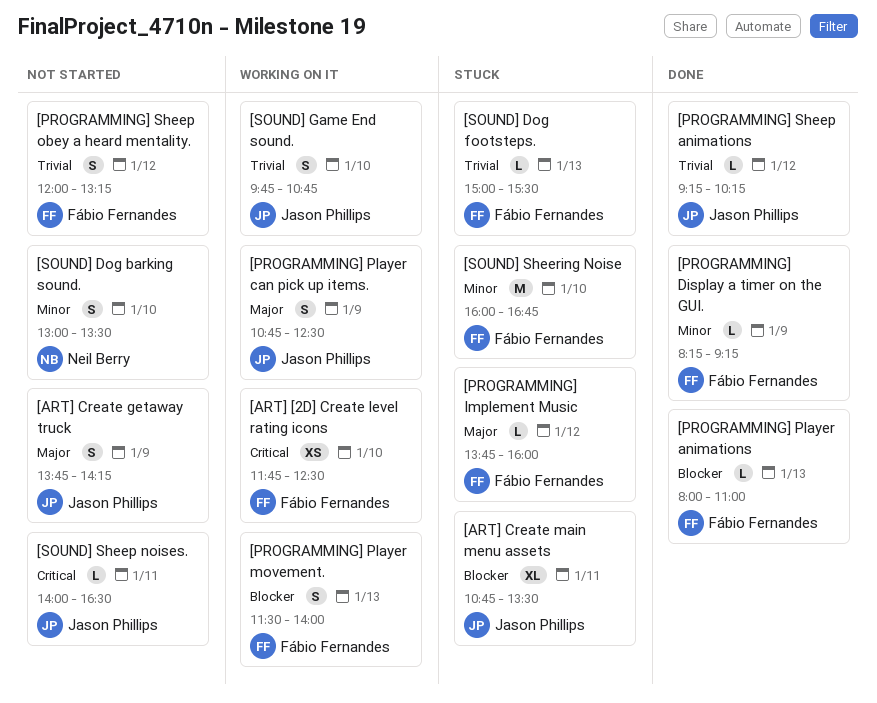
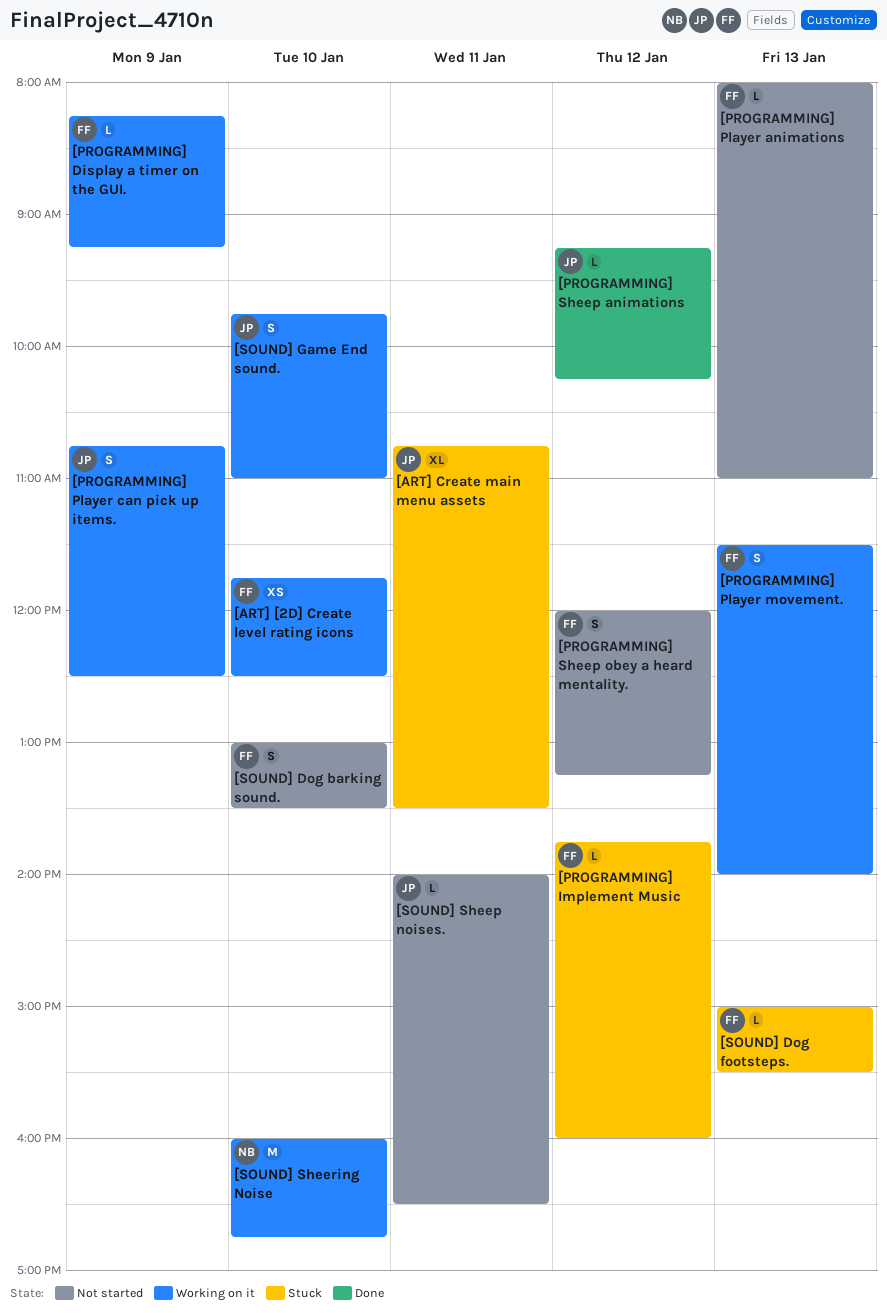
[ART] Create getaway truck: present -> none
[PROGRAMMING] Display a timer on the GUI., status: Done -> Working on it
[PROGRAMMING] Player animations, status: Done -> Not started
[SOUND] Dog barking sound., owner: Neil Berry -> Fábio Fernandes
[SOUND] Game End sound., ends: 10:45 -> 11:00
[SOUND] Sheering Noise, status: Stuck -> Working on it
[SOUND] Sheering Noise, owner: Fábio Fernandes -> Neil Berry

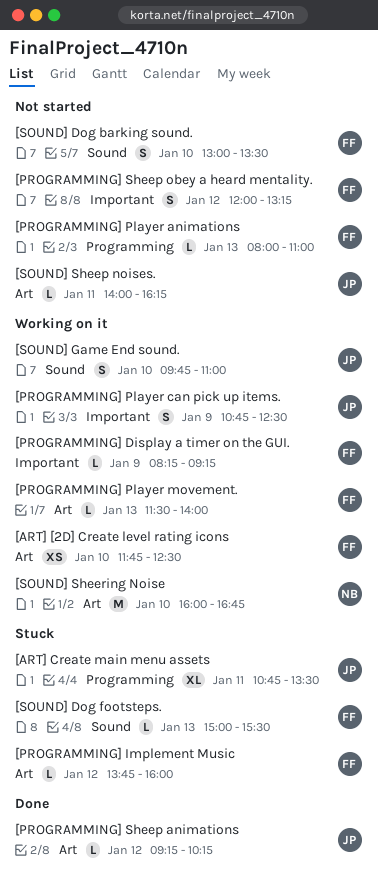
[PROGRAMMING] Player movement., estimate: S -> L
[SOUND] Sheep noises., ends: 16:30 -> 16:15

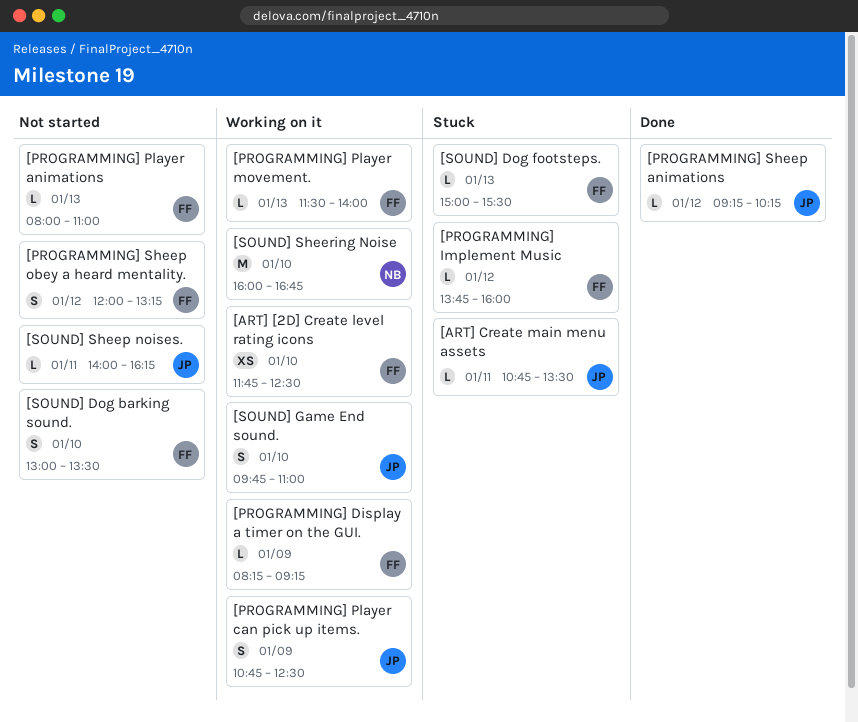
[ART] Create main menu assets, estimate: XL -> L

